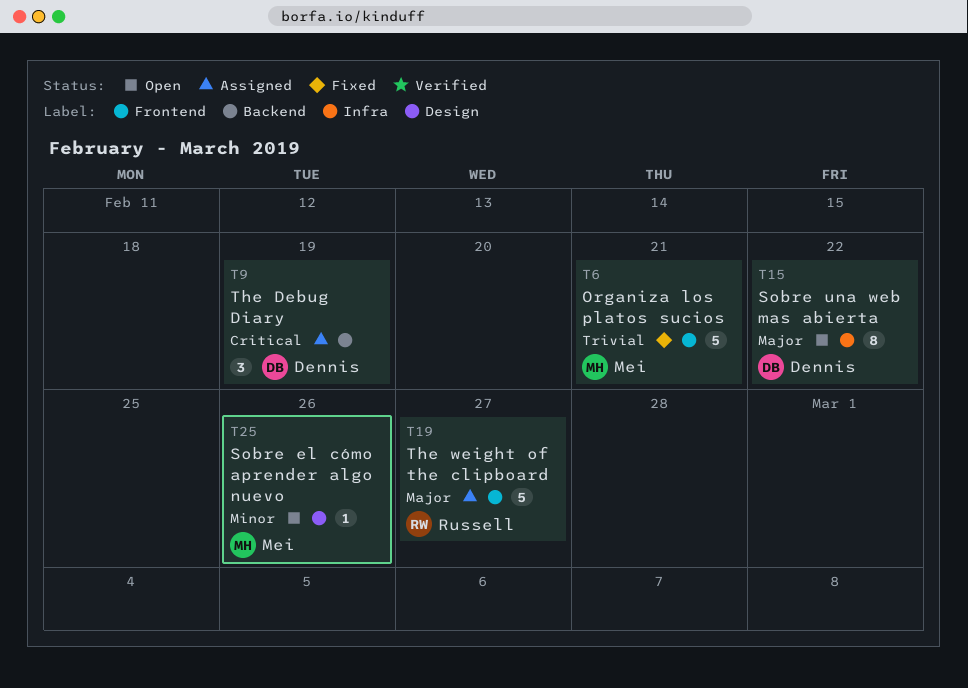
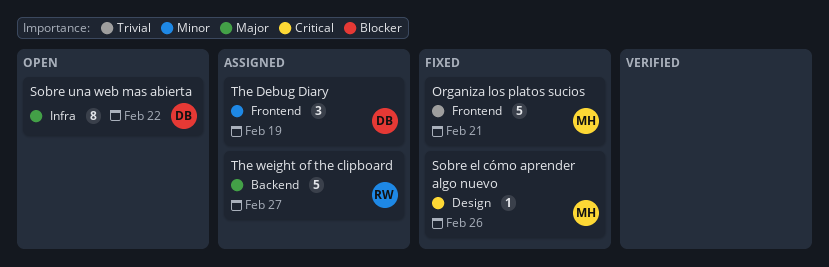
Sobre el cómo aprender algo nuevo, status: Open -> Fixed
Sobre el cómo aprender algo nuevo, priority: Minor -> Critical
The Debug Diary, priority: Critical -> Minor
The Debug Diary, label: Backend -> Frontend
The weight of the clipboard, label: Frontend -> Backend

